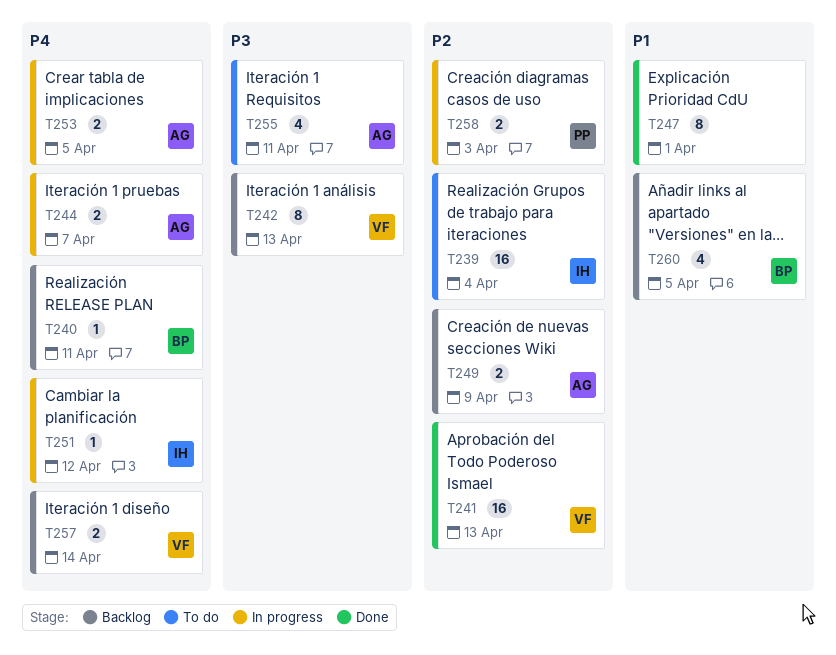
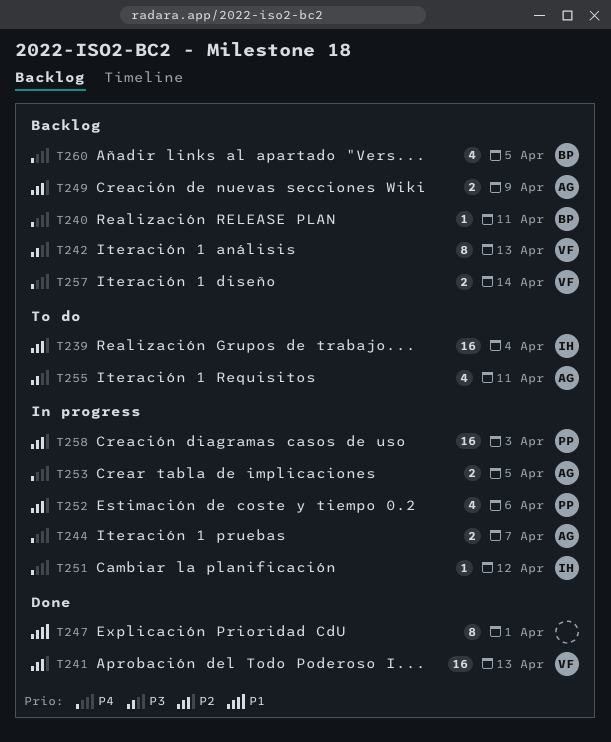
T252: none -> present
T258, estimate: 2 -> 16
T260, priority: P1 -> P4

